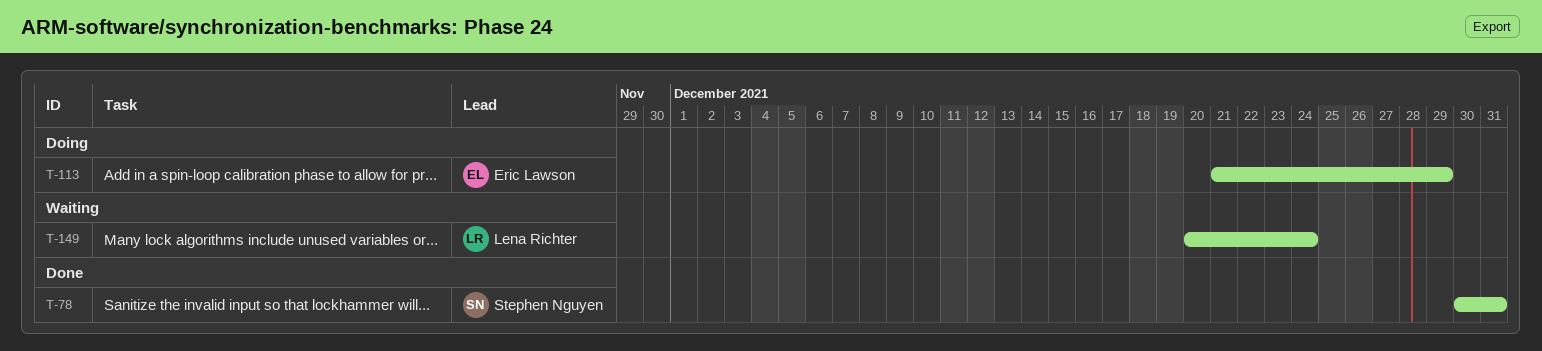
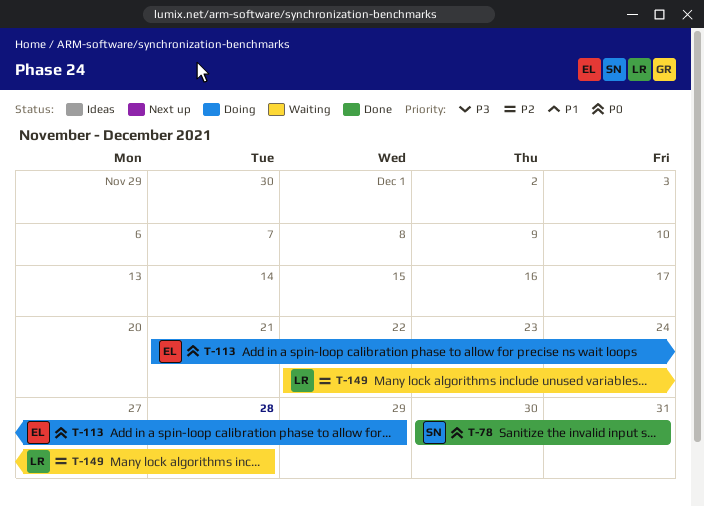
T-149, start: Dec 20 -> Dec 22
T-149, due: Dec 24 -> Dec 28

